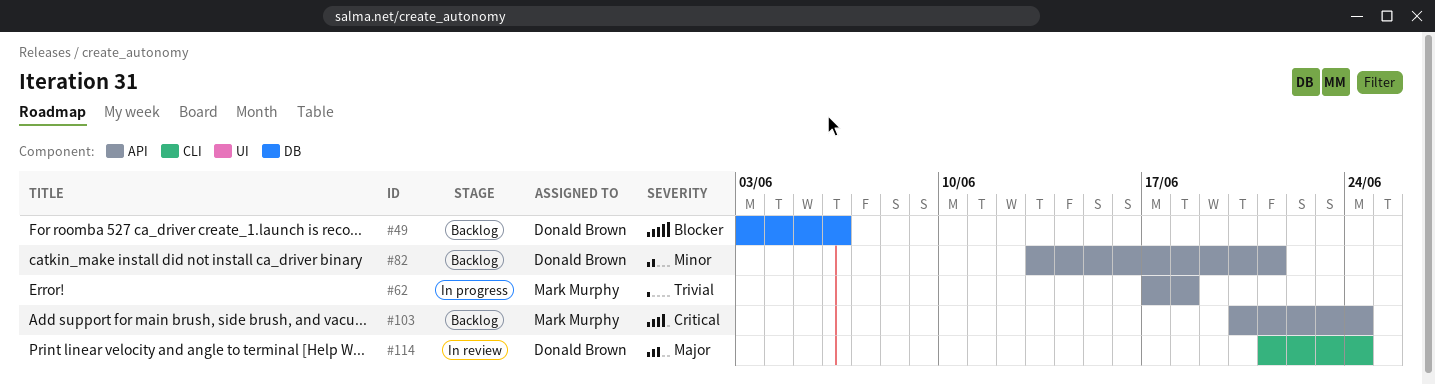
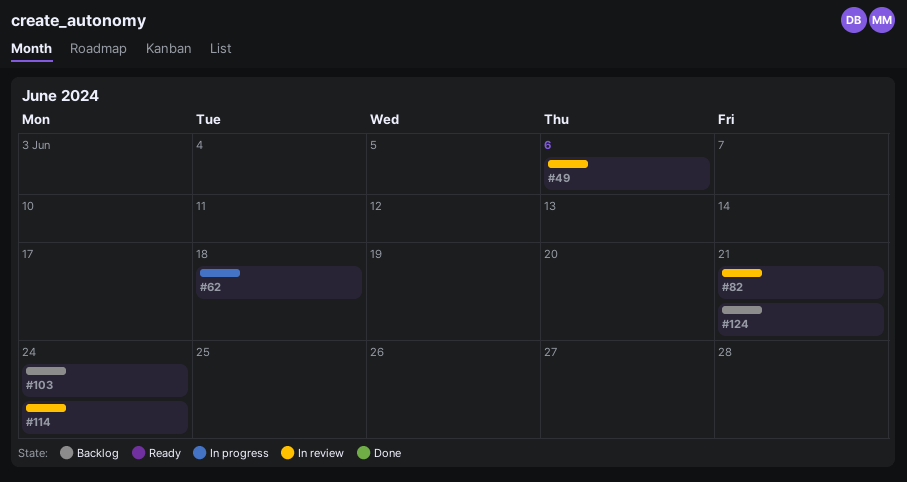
#49, status: Backlog -> In review
#82, status: Backlog -> In review
#124: none -> present

